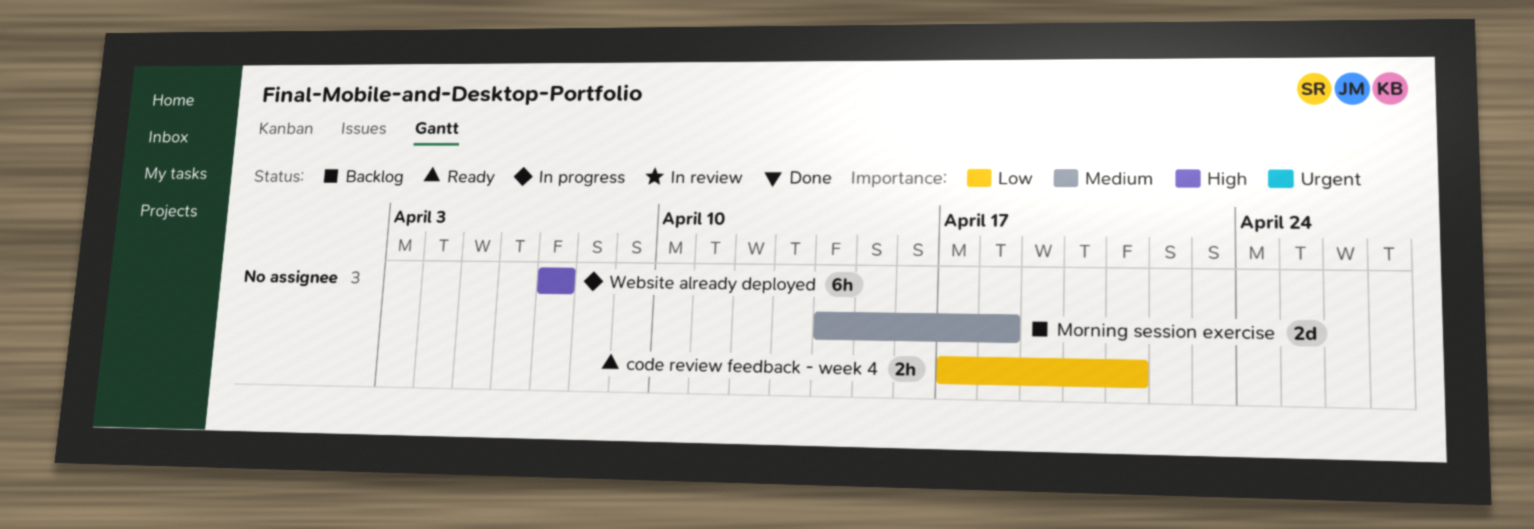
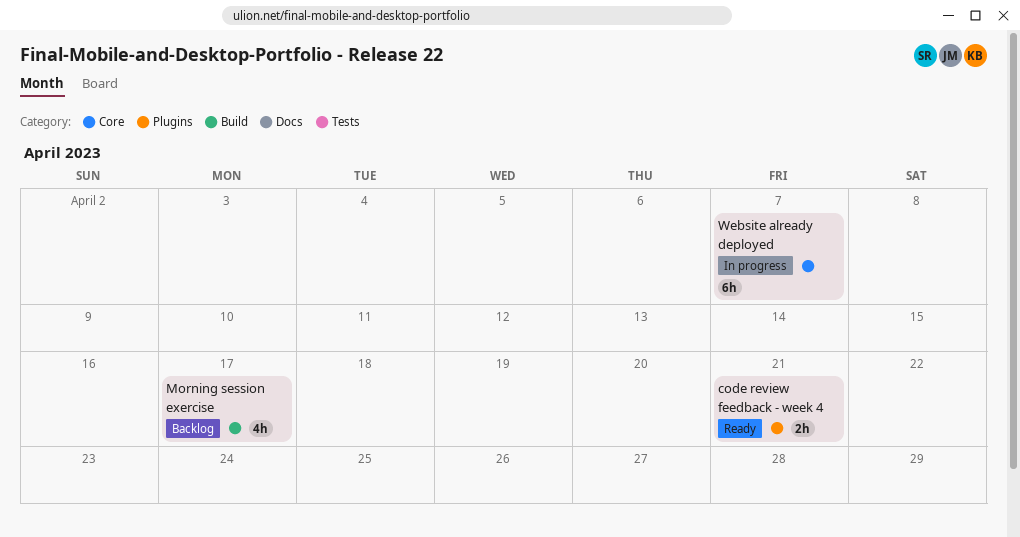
Morning session exercise, estimate: 2d -> 4h
Morning session exercise, due: Apr 18 -> Apr 17

